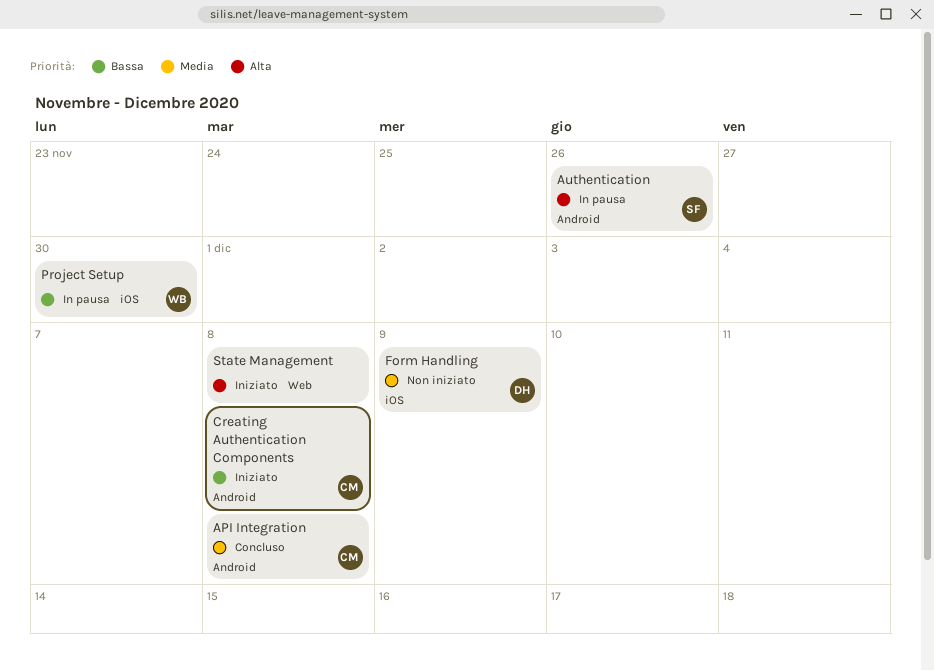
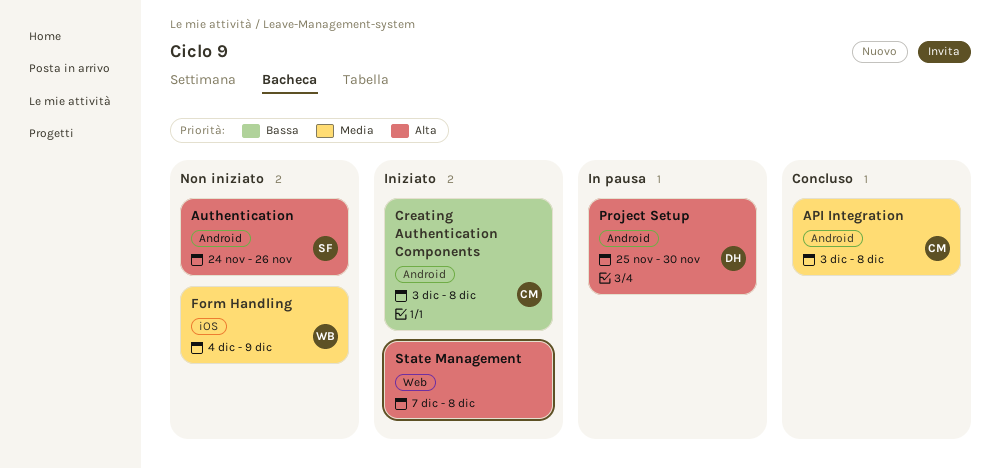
Authentication, status: In pausa -> Non iniziato
Form Handling, owner: DH -> WB
Project Setup, owner: WB -> DH
Project Setup, priority: Bassa -> Alta
Project Setup, label: iOS -> Android

